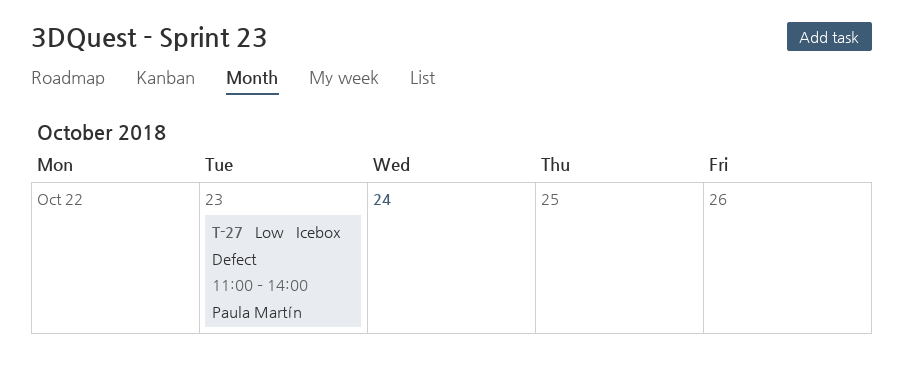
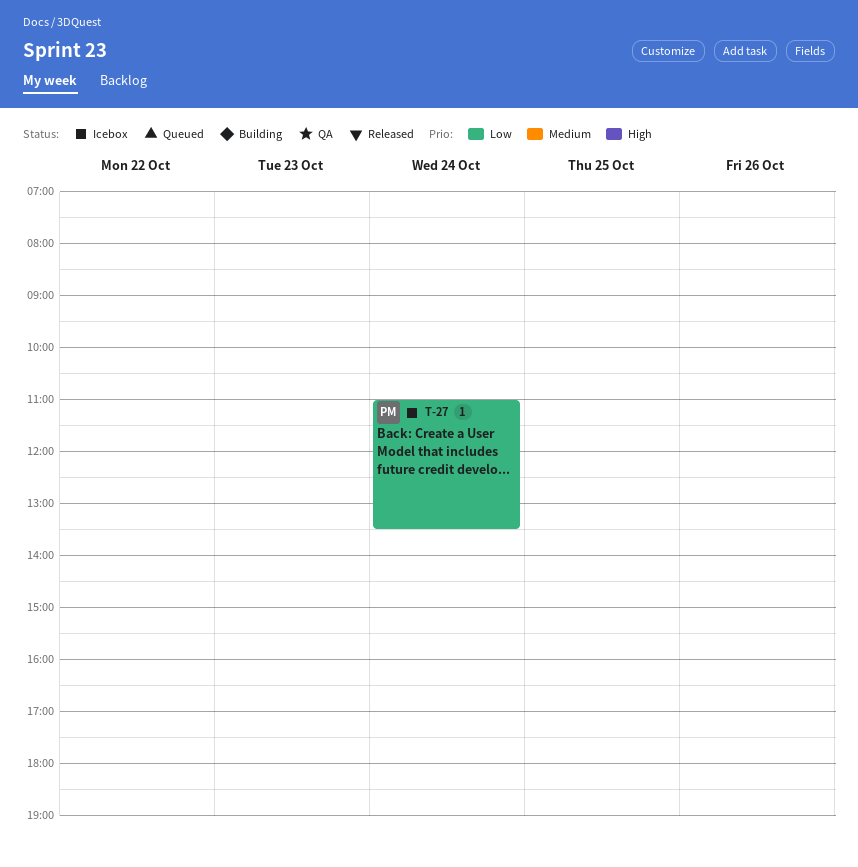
T-27, day: Oct 23 -> Oct 24
T-27, ends: 14:00 -> 13:30

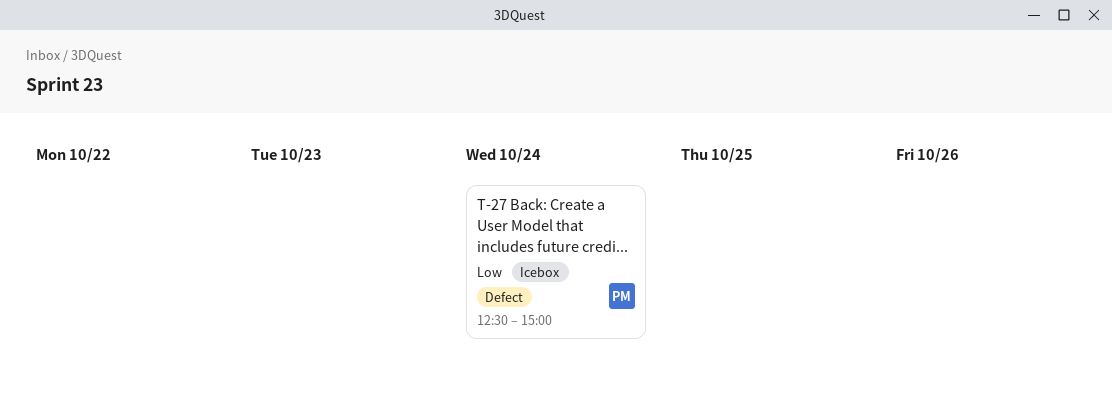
T-27, begins: 11:00 -> 12:30
T-27, ends: 13:30 -> 15:00

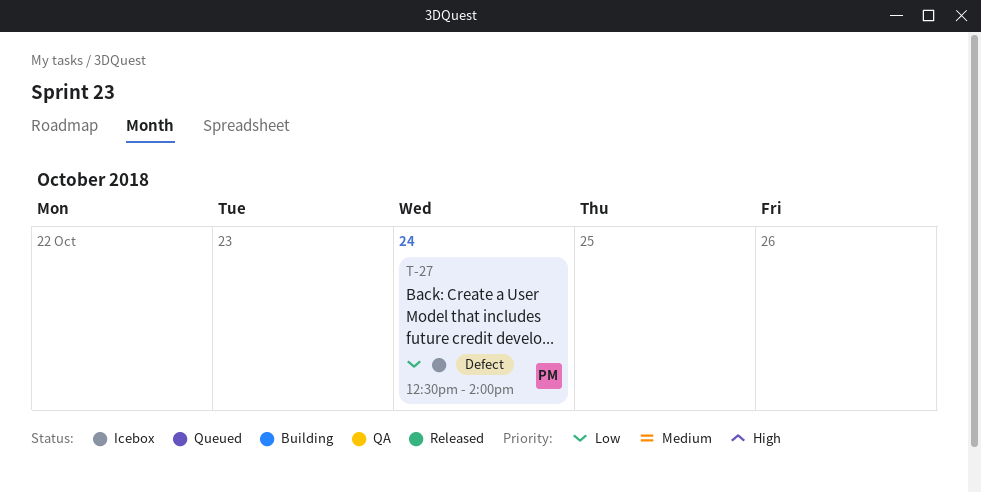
T-27, ends: 15:00 -> 14:00

